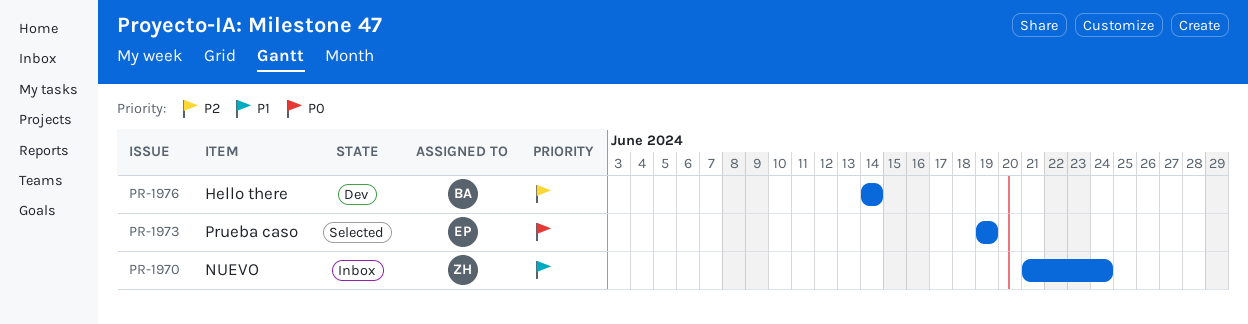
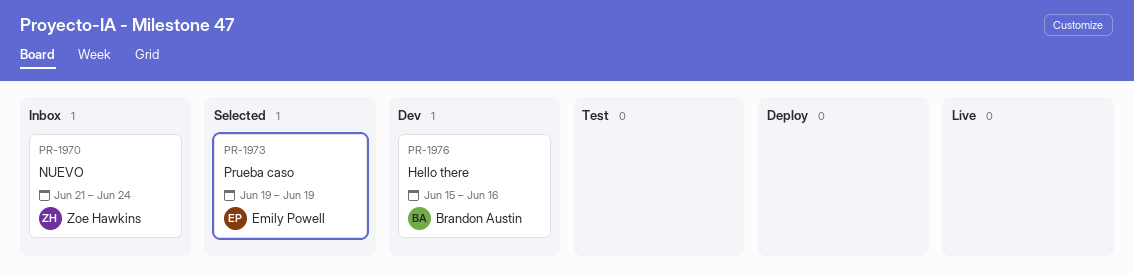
PR-1976, start: Jun 14 -> Jun 15
PR-1976, due: Jun 14 -> Jun 16

